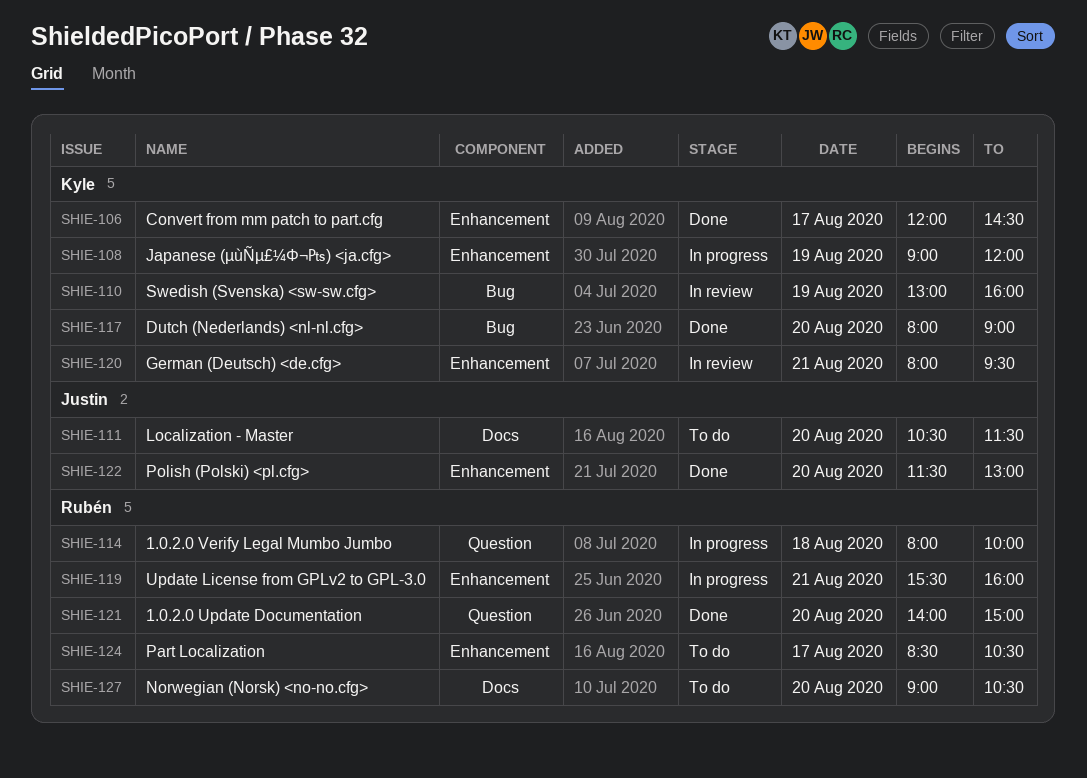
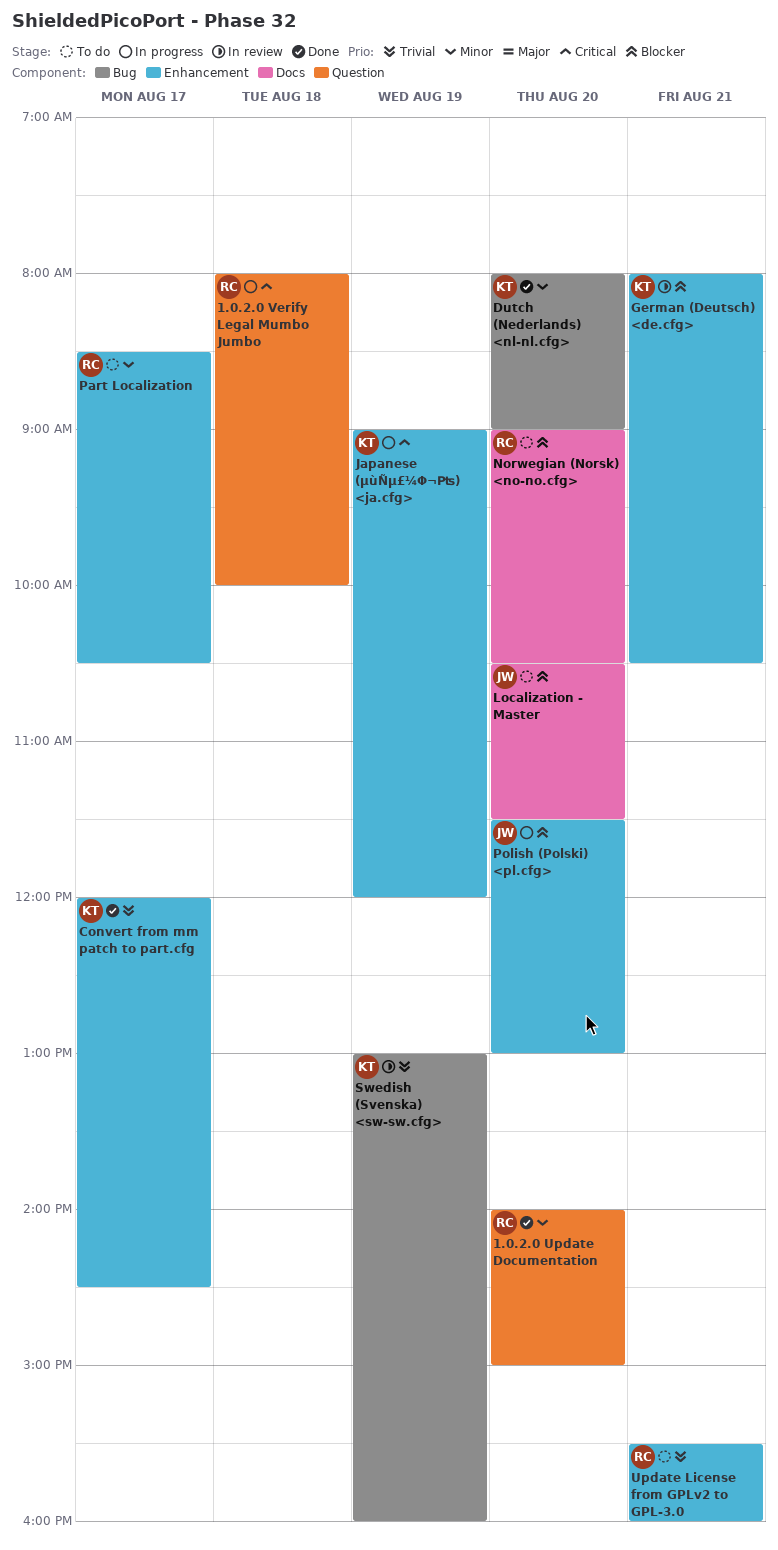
German (Deutsch) <de.cfg>, ends: 09:30 -> 10:30
Polish (Polski) <pl.cfg>, status: Done -> In progress
Update License from GPLv2 to GPL-3.0, status: In progress -> To do

